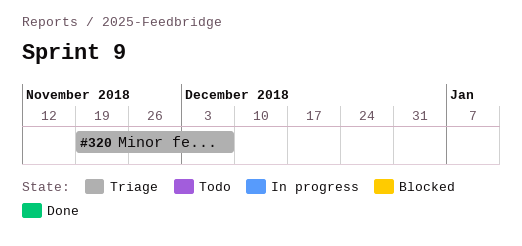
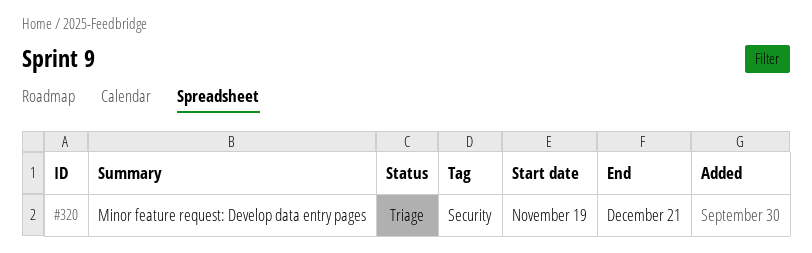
#320, due: Dec 7 -> Dec 21

